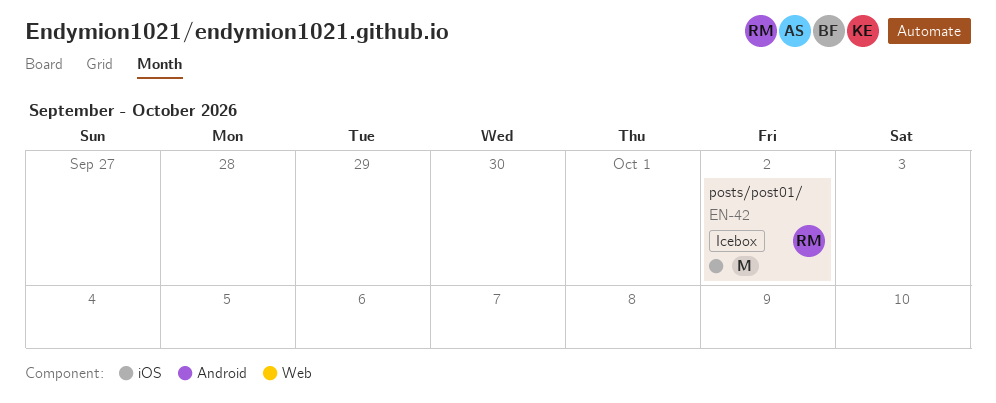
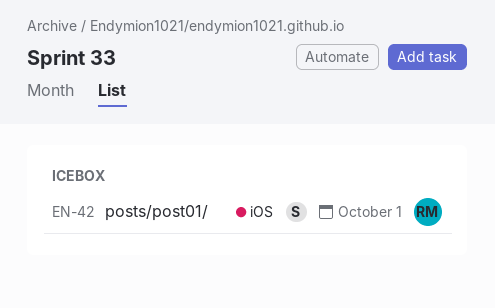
EN-42, estimate: M -> S
EN-42, due: Oct 2 -> Oct 1

